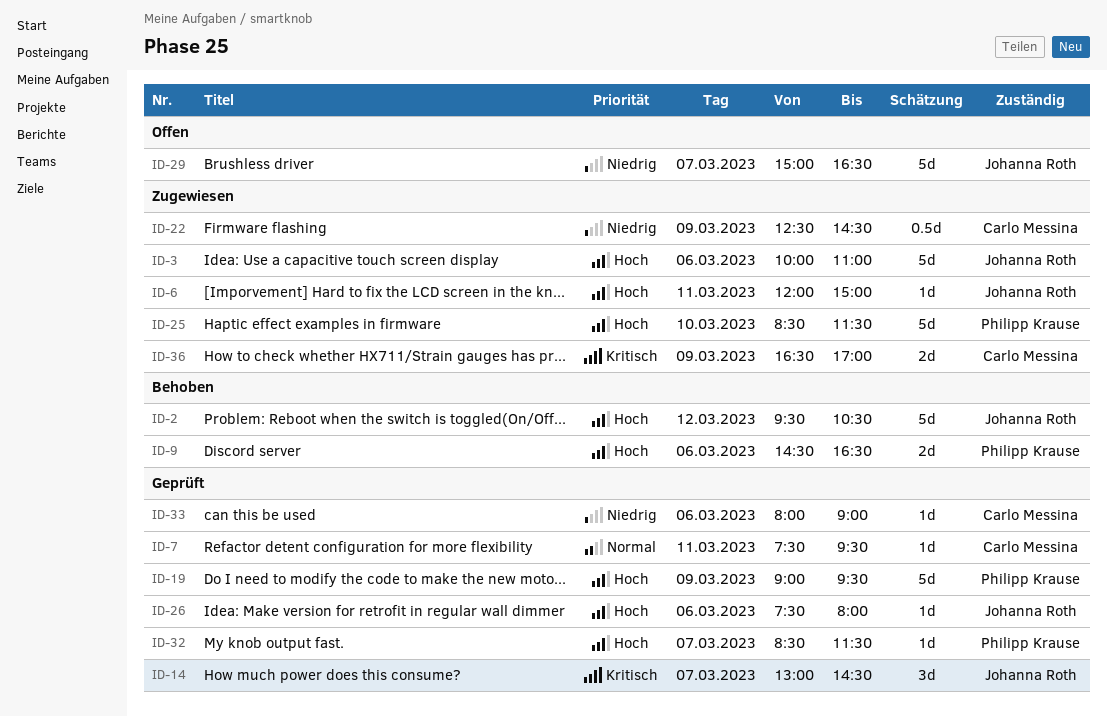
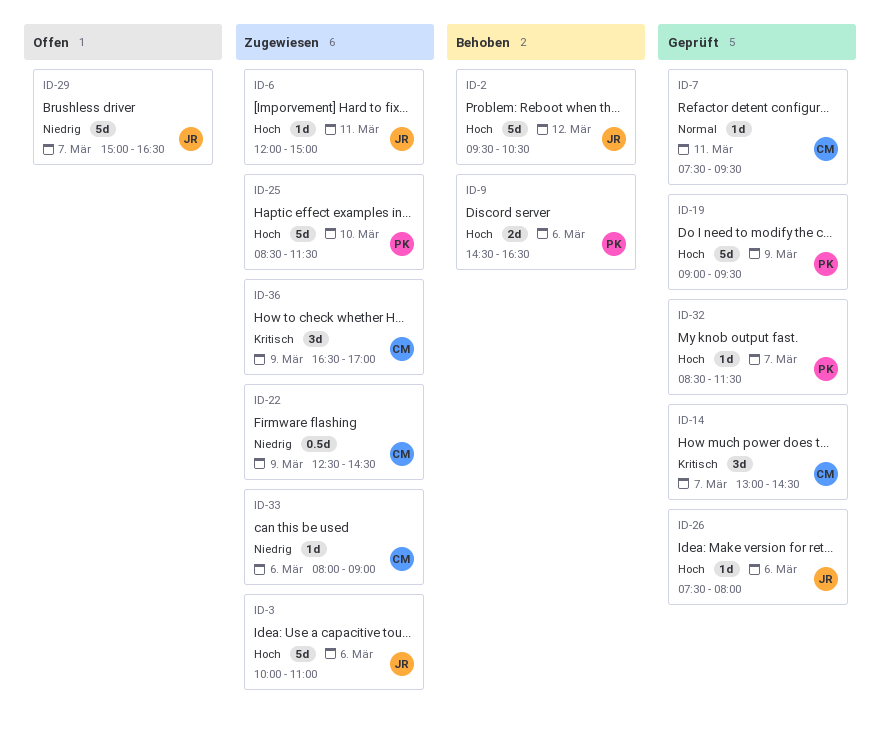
ID-14, owner: Johanna Roth -> Carlo Messina
ID-33, status: Geprüft -> Zugewiesen
ID-36, estimate: 2d -> 3d

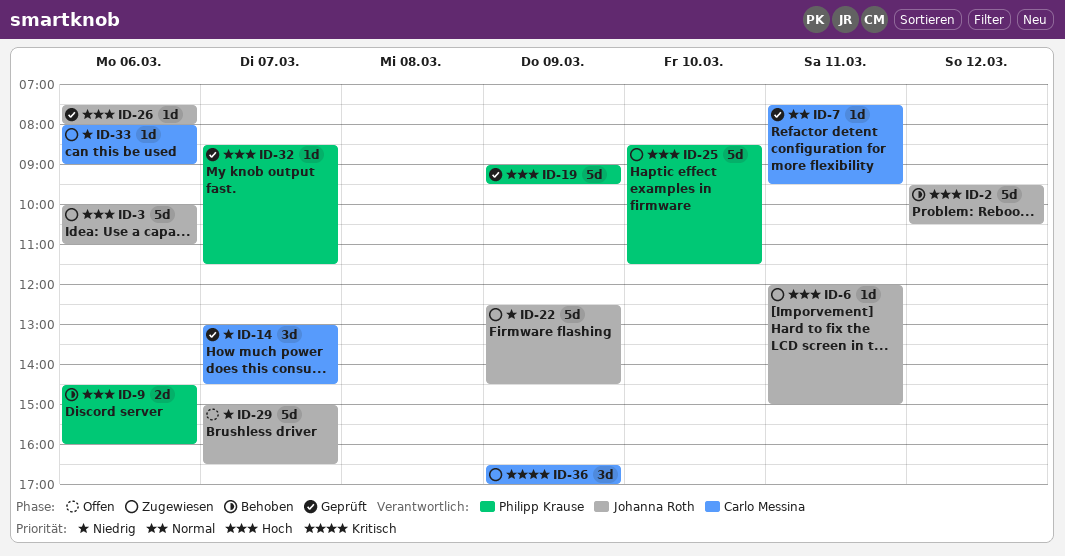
ID-9, ends: 16:30 -> 16:00
ID-14, priority: Kritisch -> Niedrig
ID-22, owner: Carlo Messina -> Johanna Roth
ID-22, estimate: 0.5d -> 5d

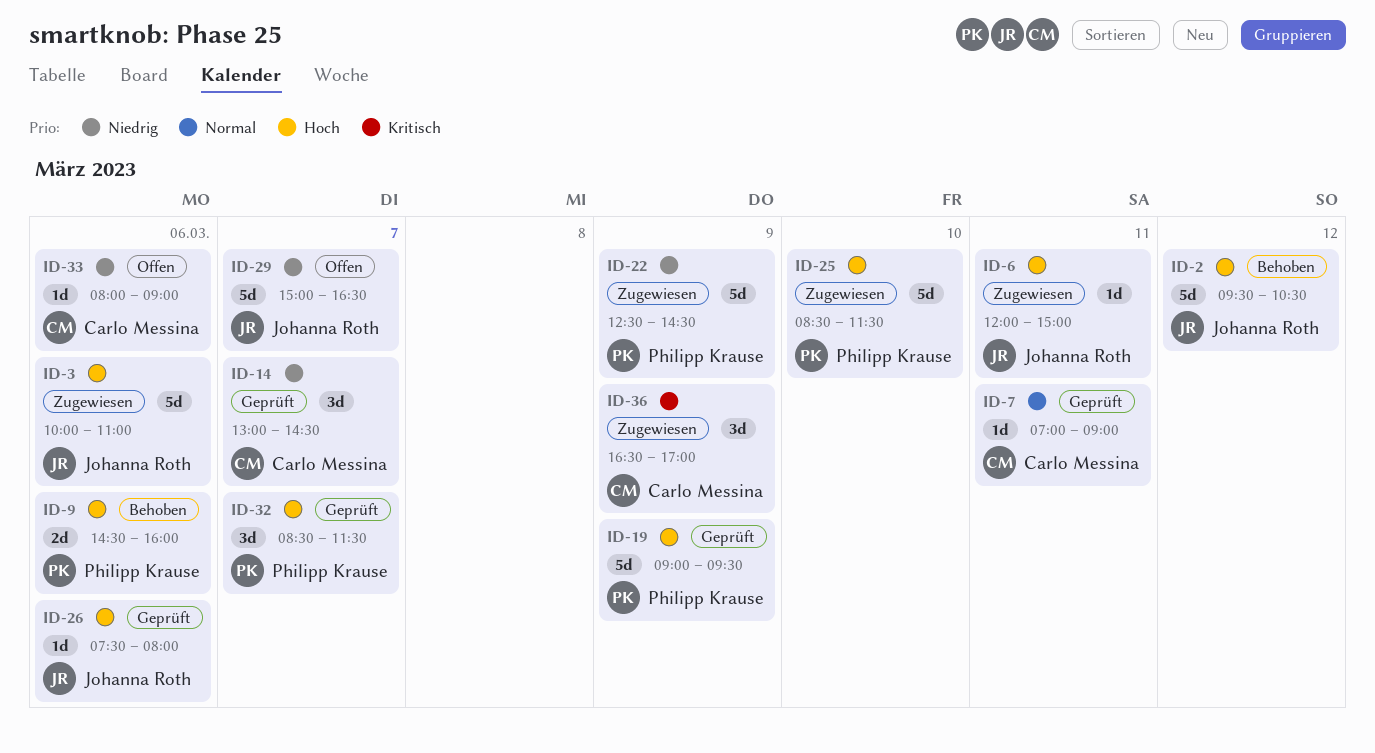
ID-7, begins: 07:30 -> 07:00
ID-7, ends: 09:30 -> 09:00
ID-22, owner: Johanna Roth -> Philipp Krause
ID-32, estimate: 1d -> 3d
ID-33, status: Zugewiesen -> Offen

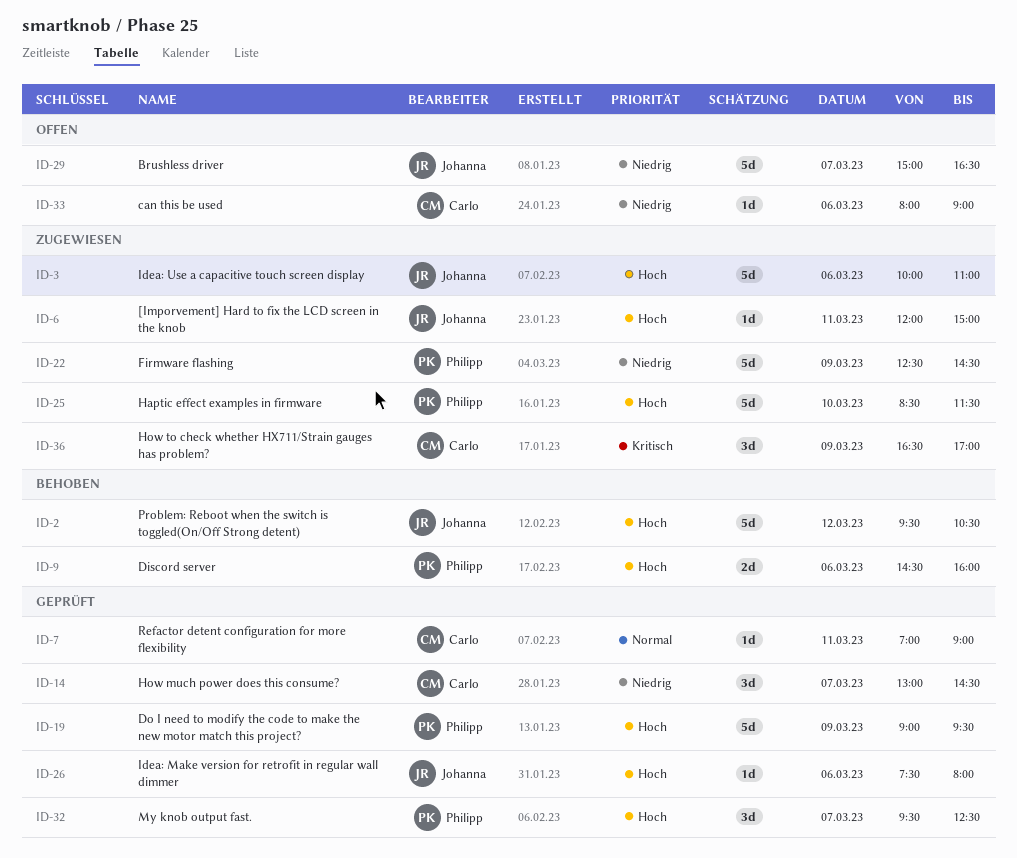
ID-32, begins: 08:30 -> 09:30
ID-32, ends: 11:30 -> 12:30

